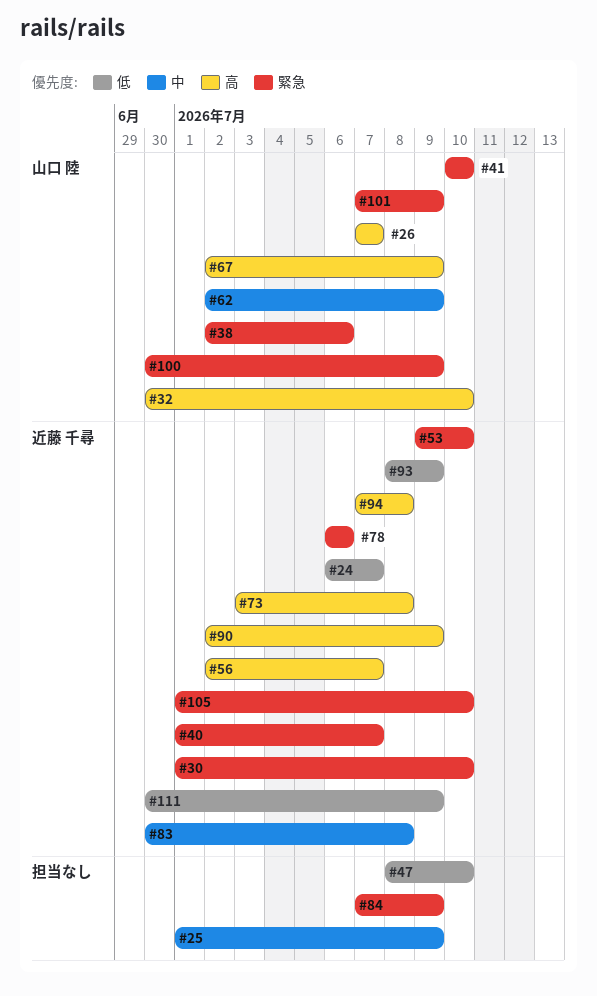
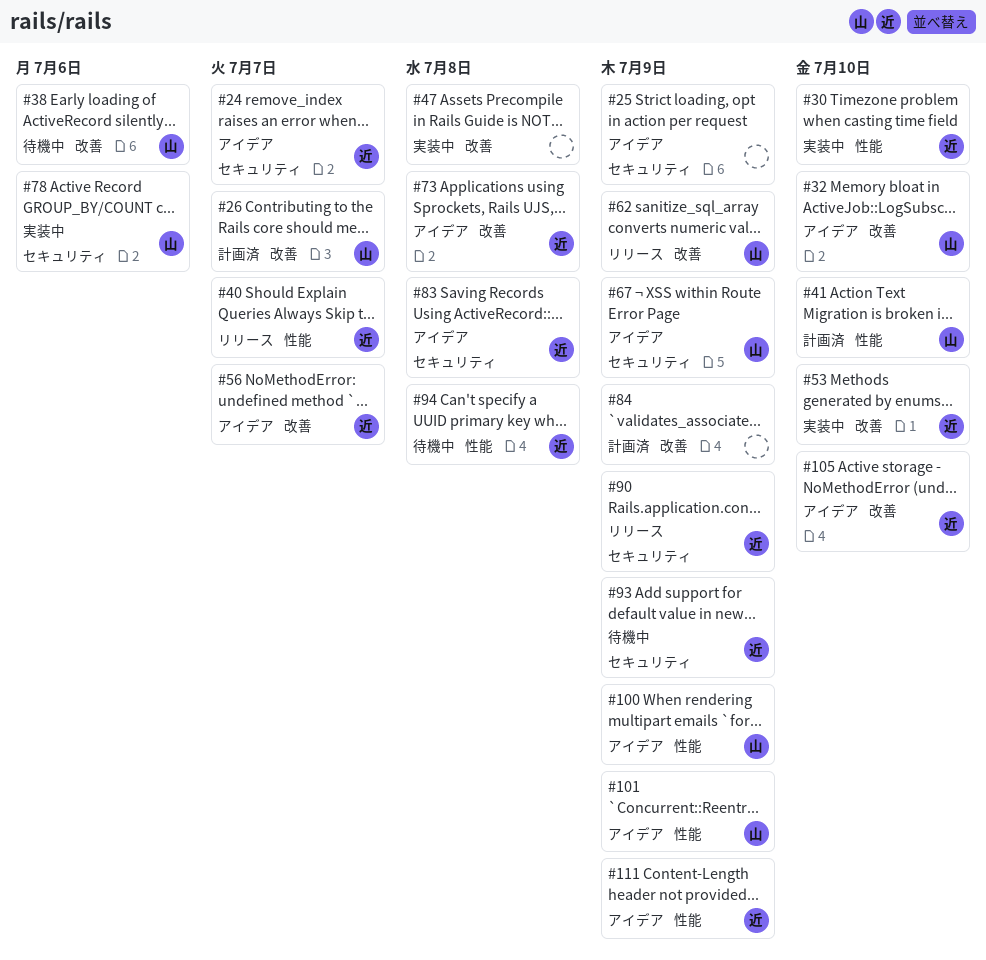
#47, due: Jul 10 -> Jul 8
#78, owner: 近藤 千尋 -> 山口 陸

